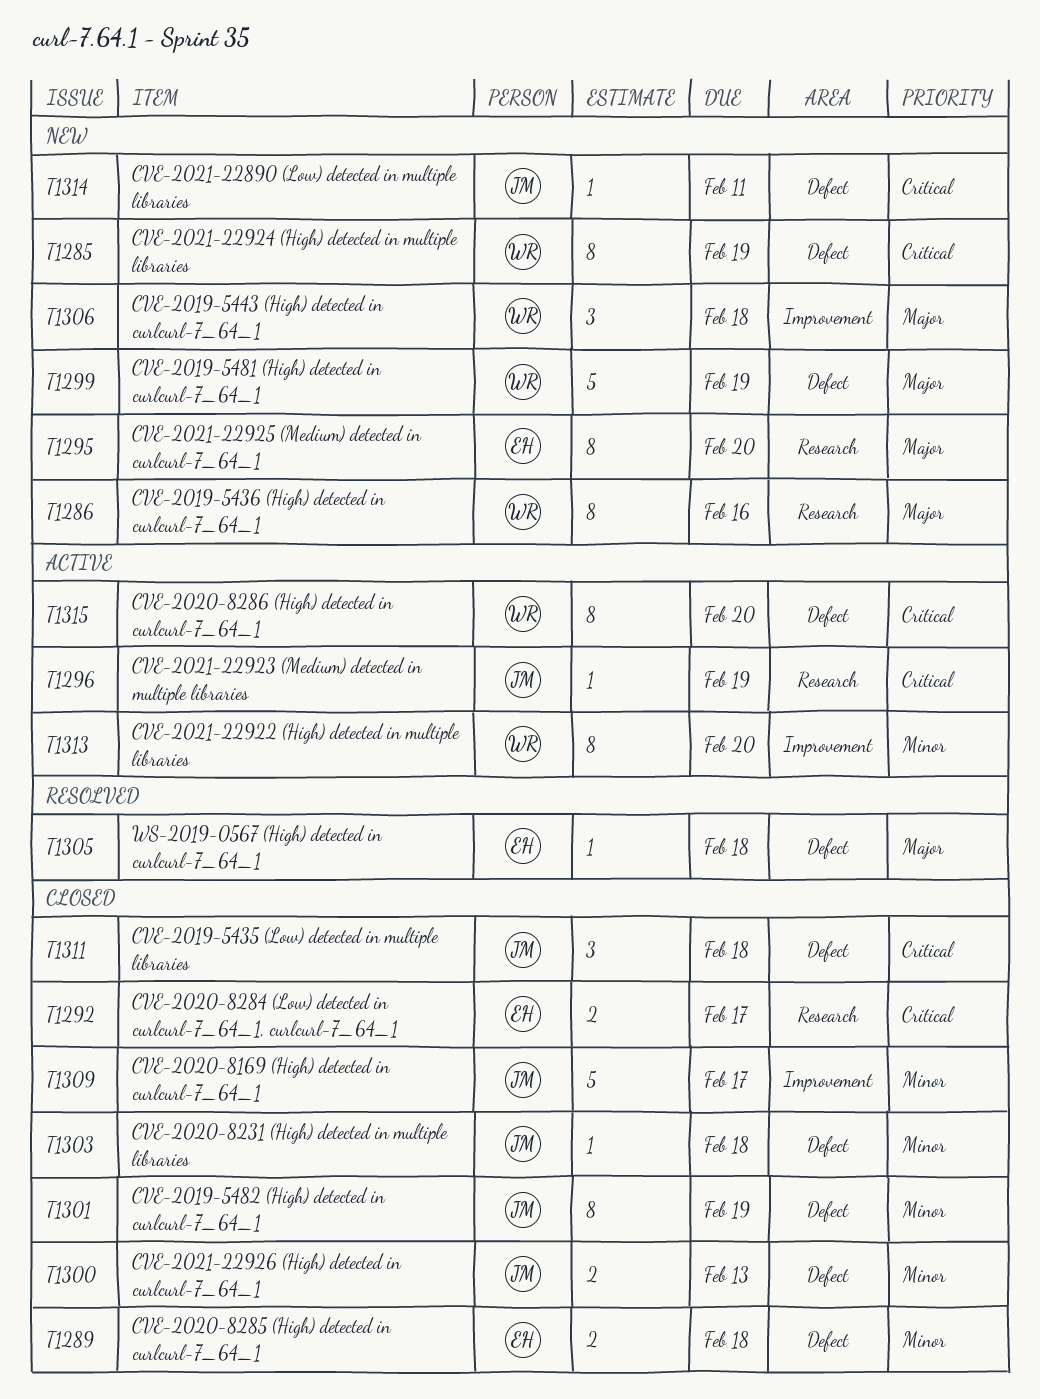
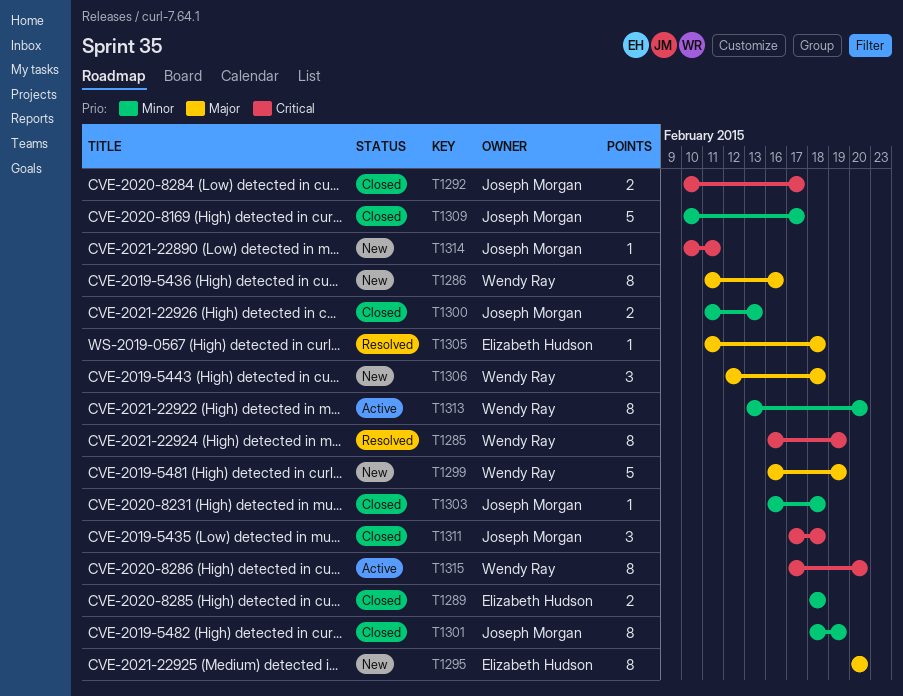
T1285, status: New -> Resolved
T1292, owner: Elizabeth Hudson -> Joseph Morgan
T1296: present -> none

